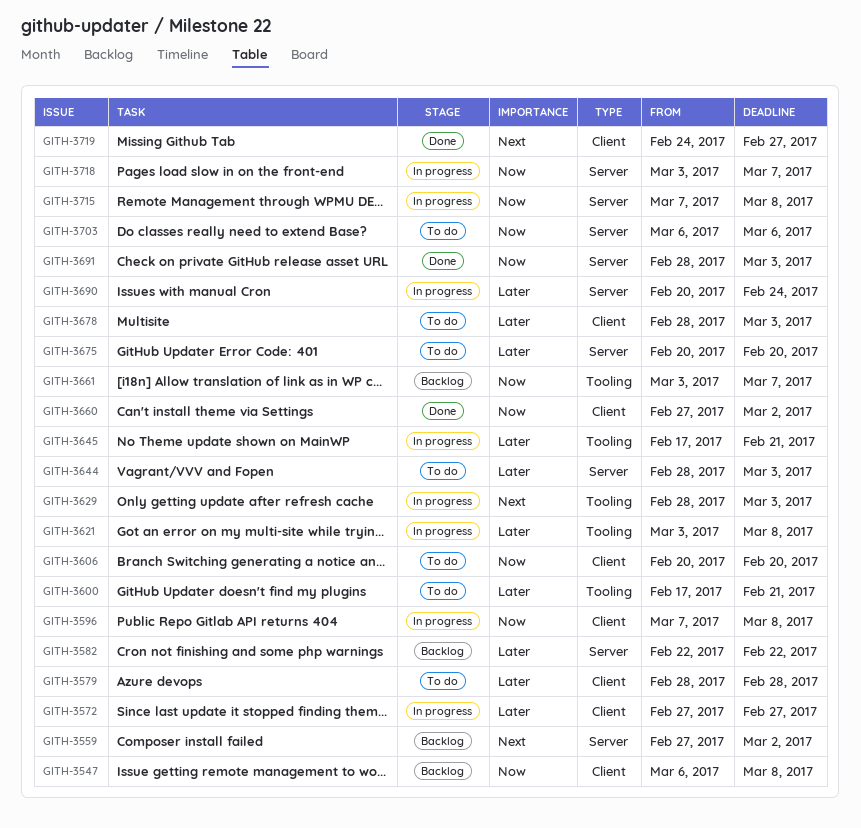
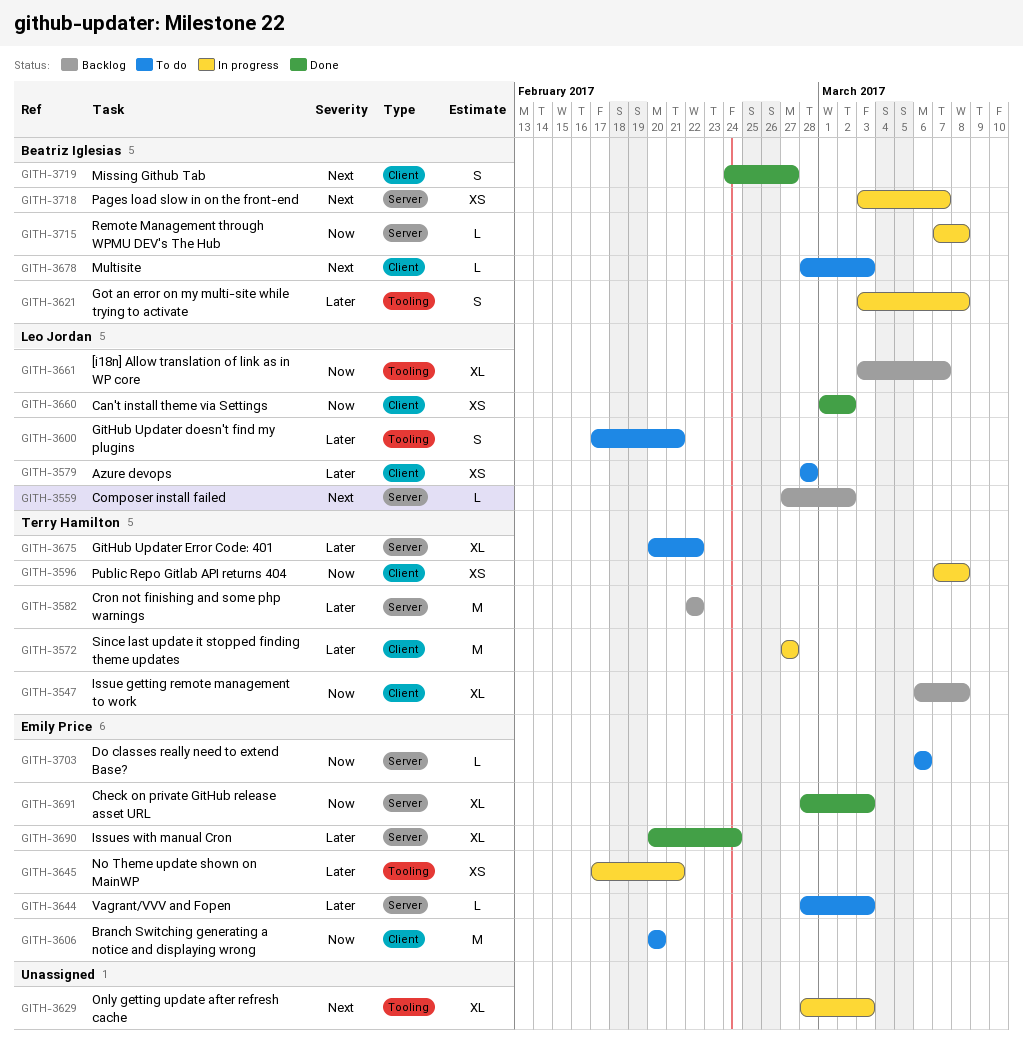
GITH-3660, start: Feb 27 -> Mar 1
GITH-3675, due: Feb 20 -> Feb 22
GITH-3678, priority: Later -> Next
GITH-3690, status: In progress -> Done
GITH-3718, priority: Now -> Next

